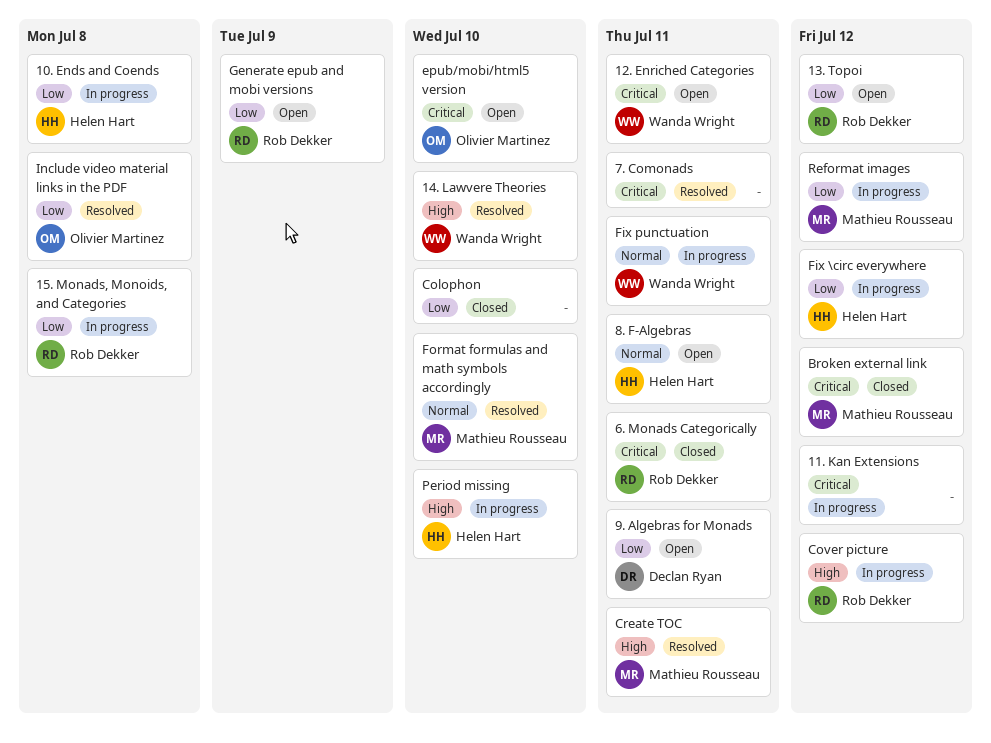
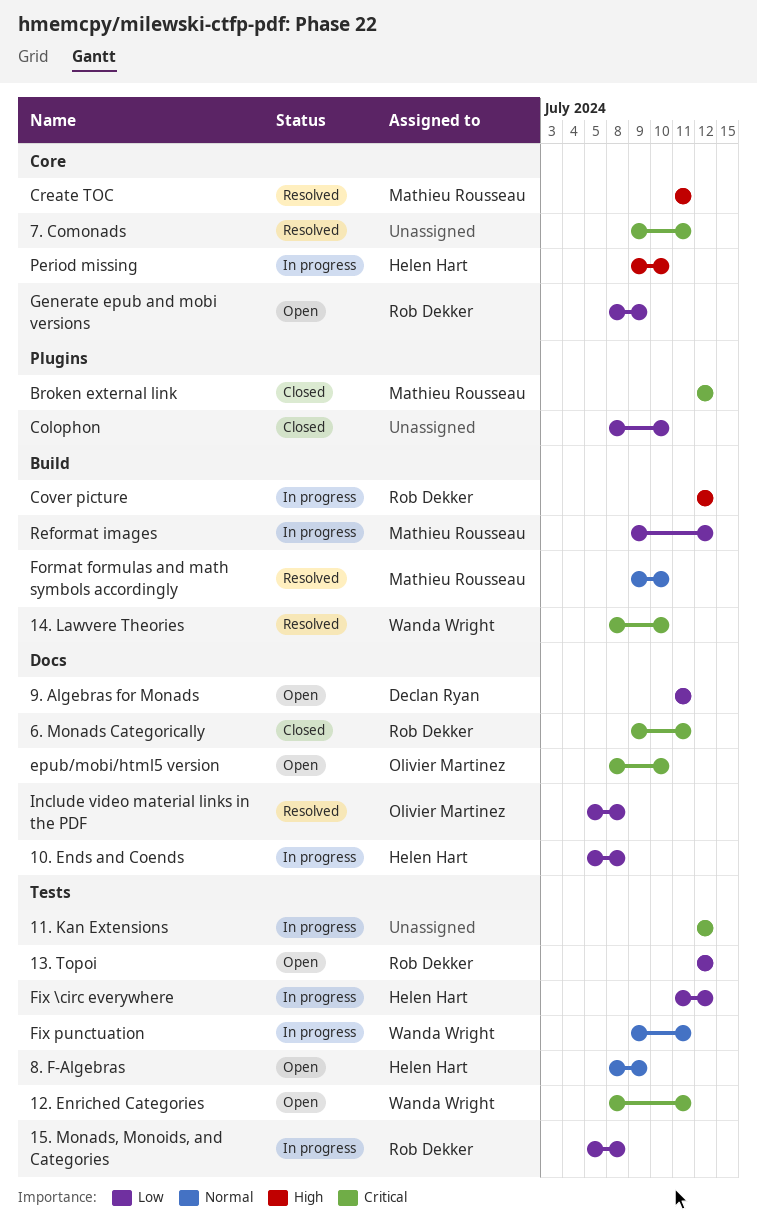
14. Lawvere Theories, priority: High -> Critical
8. F-Algebras, due: Jul 11 -> Jul 9

